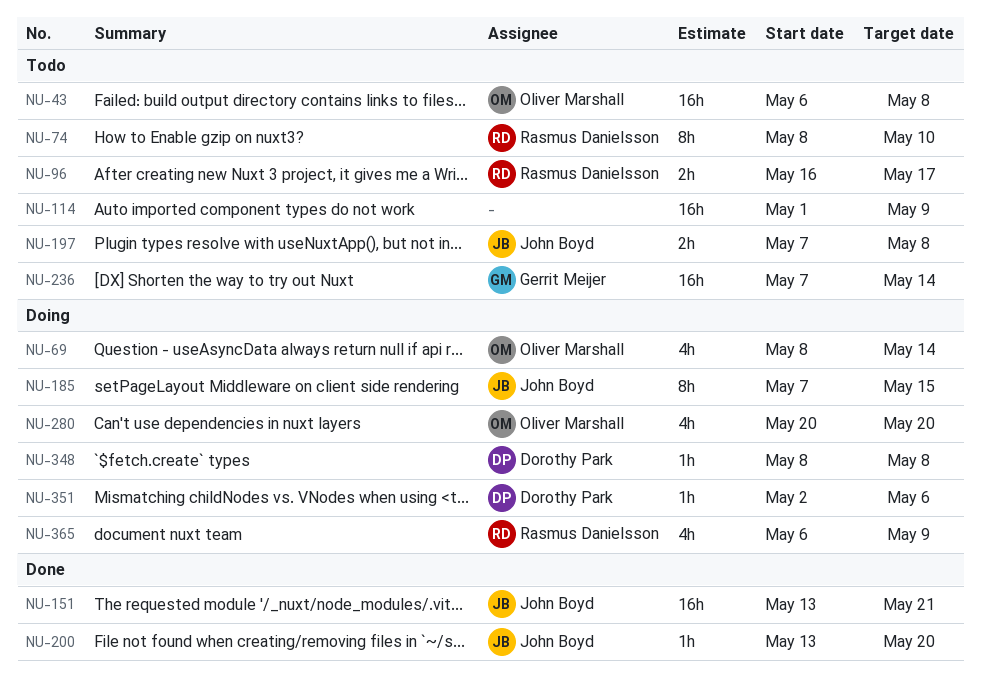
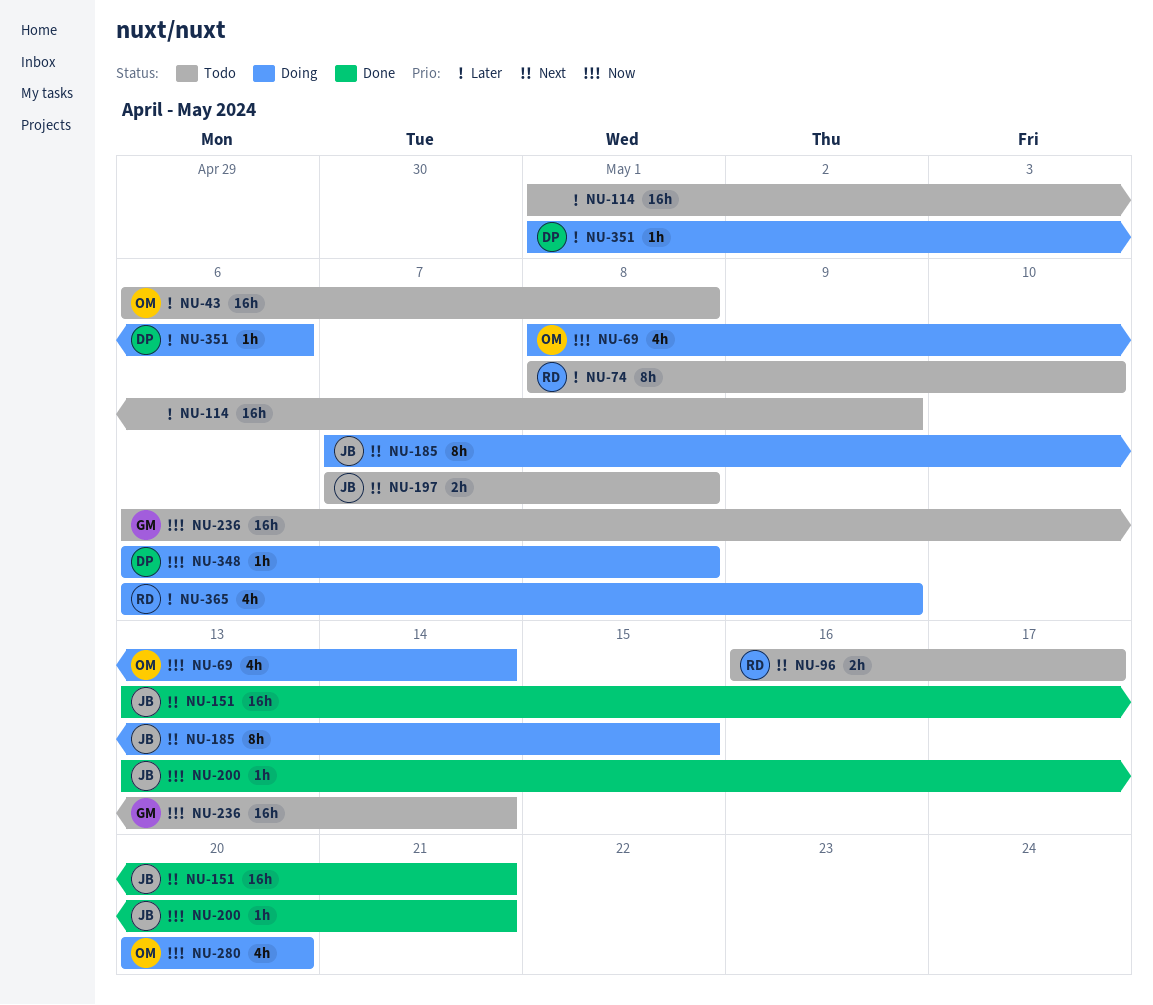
NU-200, due: May 20 -> May 21
NU-236, start: May 7 -> May 6
NU-348, start: May 8 -> May 6
NU-351, start: May 2 -> May 1

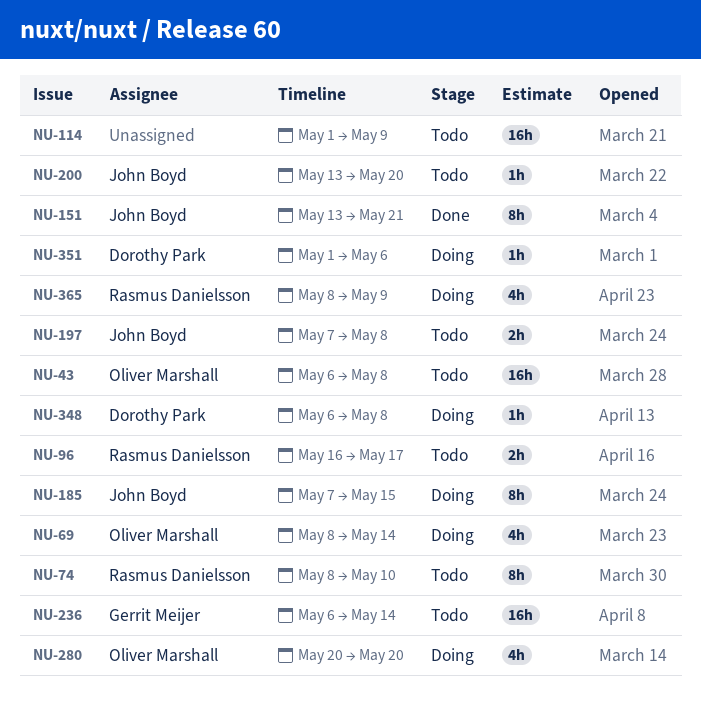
NU-151, estimate: 16h -> 8h
NU-200, status: Done -> Todo
NU-200, due: May 21 -> May 20
NU-365, start: May 6 -> May 8

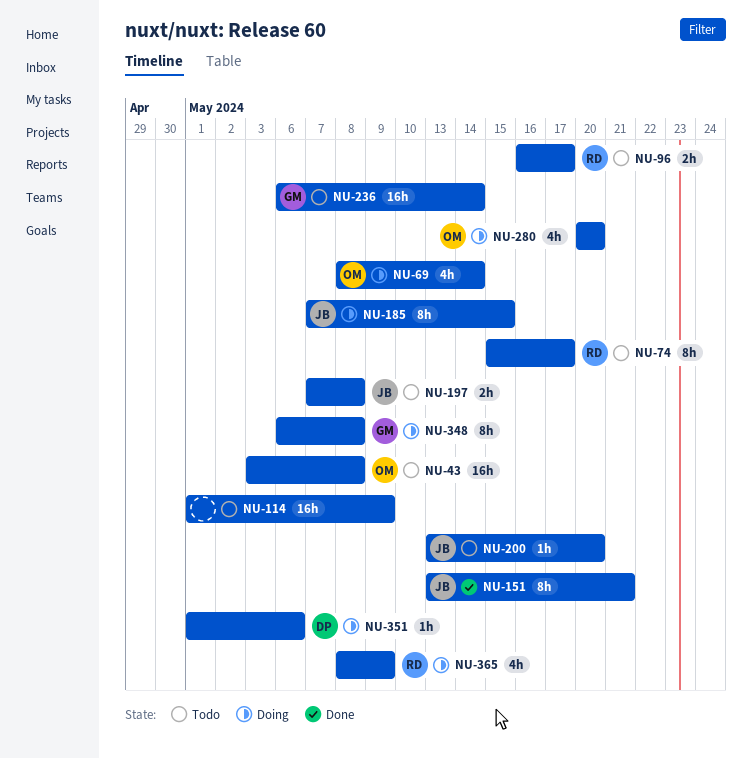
NU-43, start: May 6 -> May 3
NU-74, start: May 8 -> May 15
NU-74, due: May 10 -> May 17
NU-348, owner: Dorothy Park -> Gerrit Meijer
NU-348, estimate: 1h -> 8h

